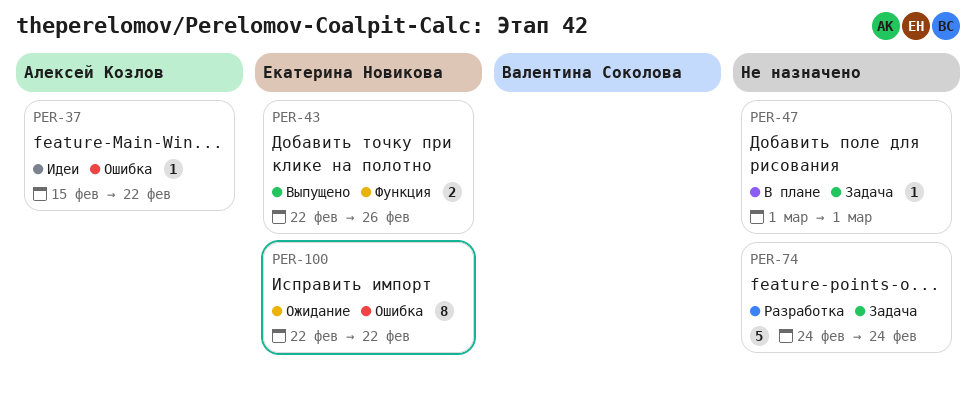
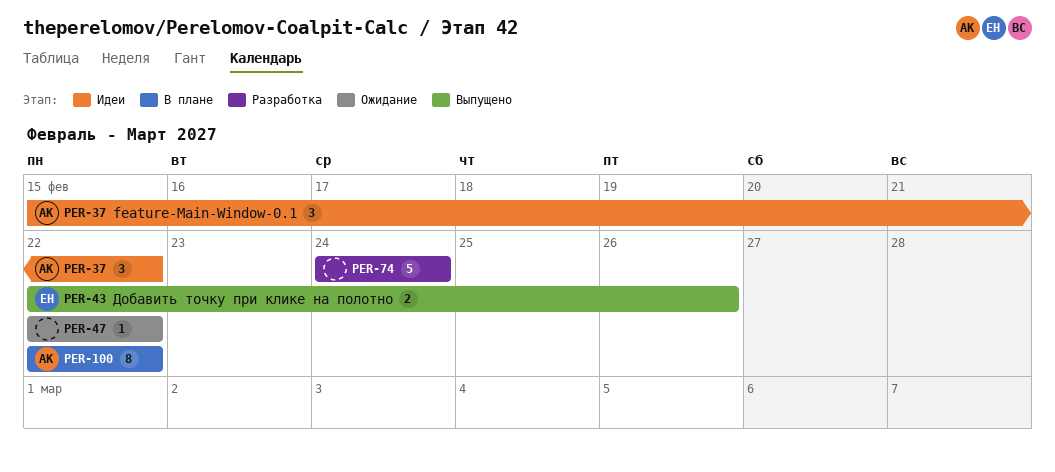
PER-37, estimate: 1 -> 3
PER-47, status: В плане -> Ожидание
PER-47, start: Mar 1 -> Feb 22
PER-47, due: Mar 1 -> Feb 22
PER-100, status: Ожидание -> В плане
PER-100, owner: Екатерина Новикова -> Алексей Козлов

